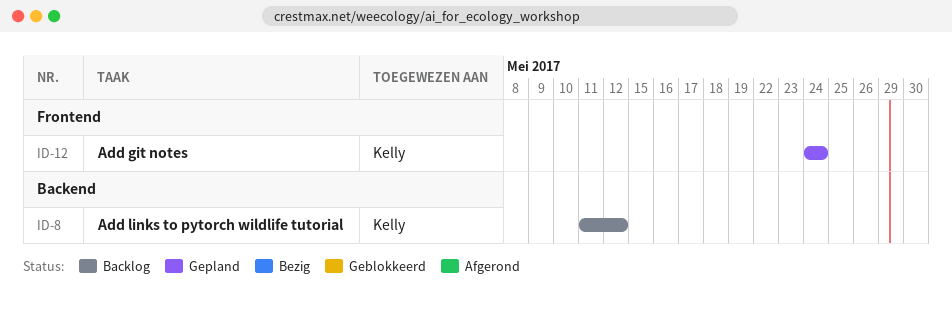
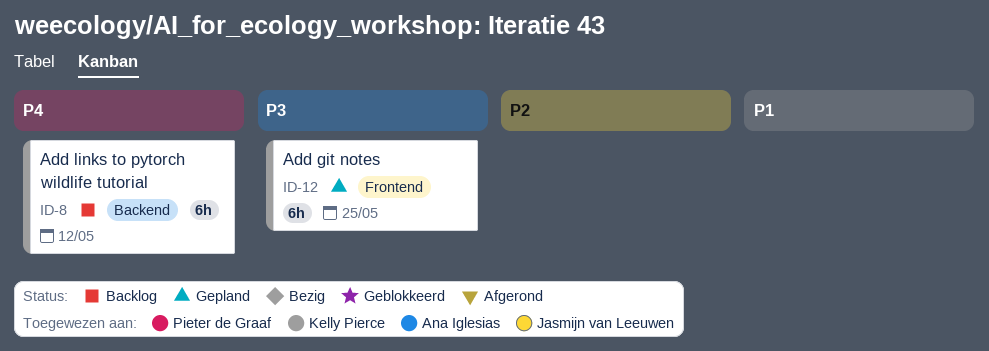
ID-12, due: May 24 -> May 25

